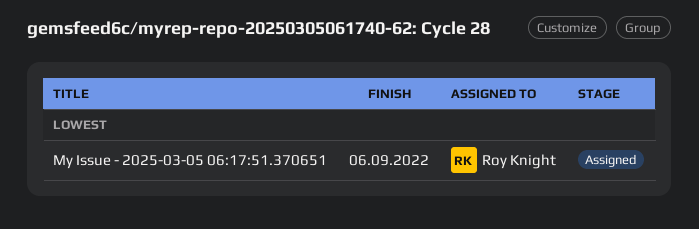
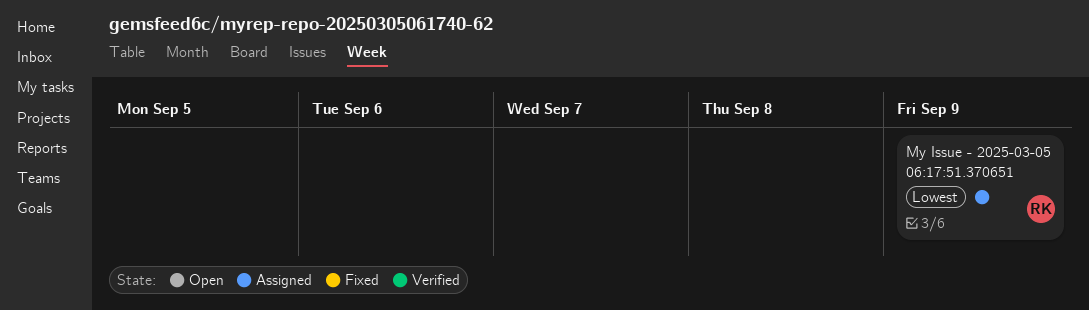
My Issue - 2025-03-05 06:17:51.370651, due: Sep 6 -> Sep 9

